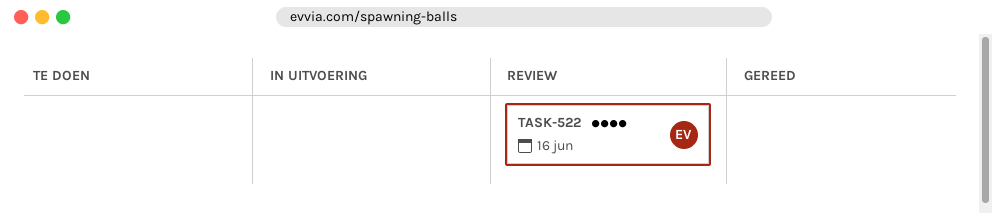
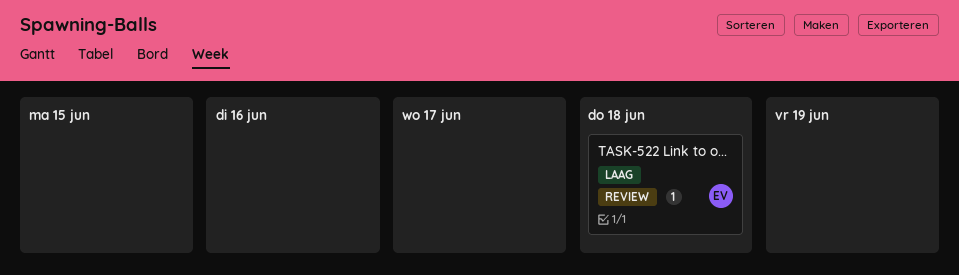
TASK-522, estimate: 4 -> 1
TASK-522, due: Jun 16 -> Jun 18

